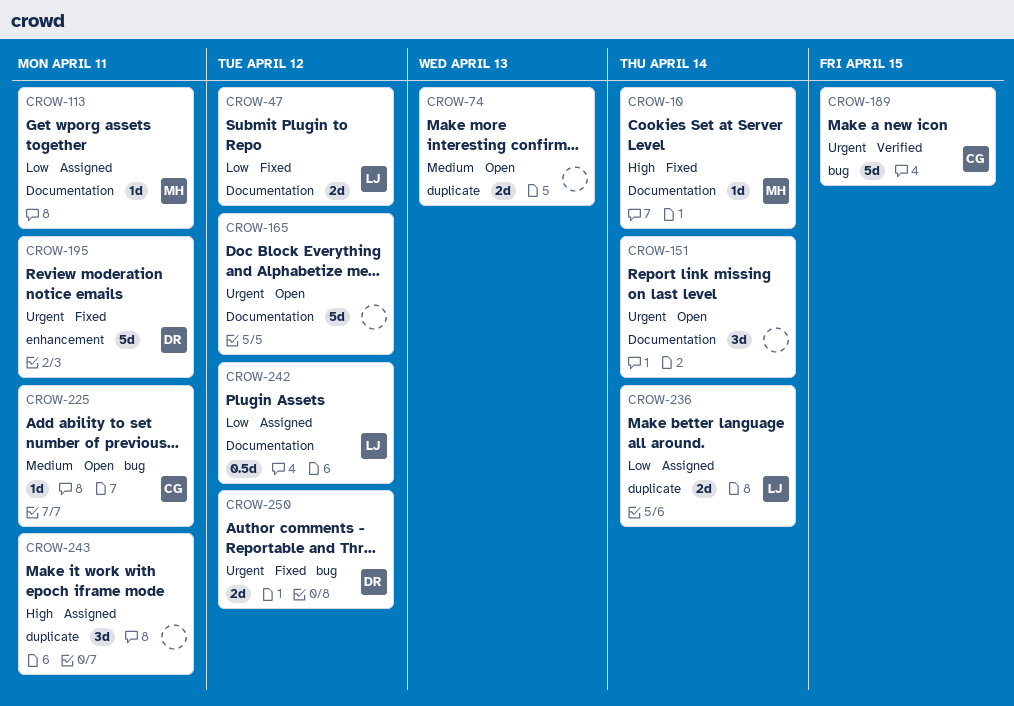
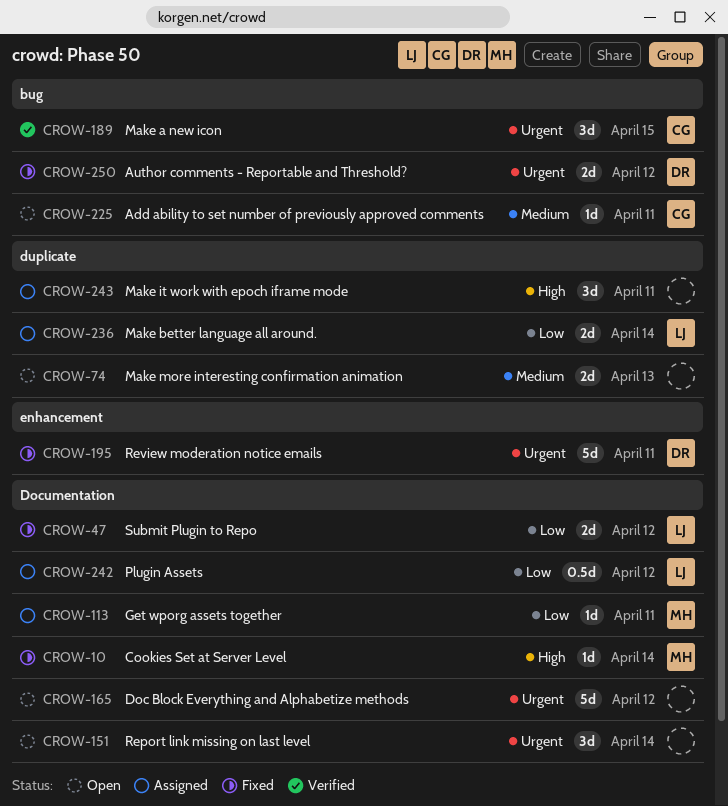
CROW-189, estimate: 5d -> 3d

